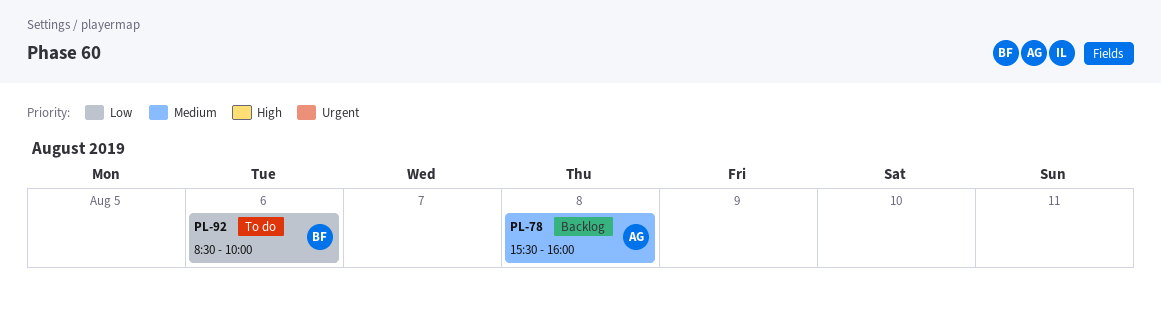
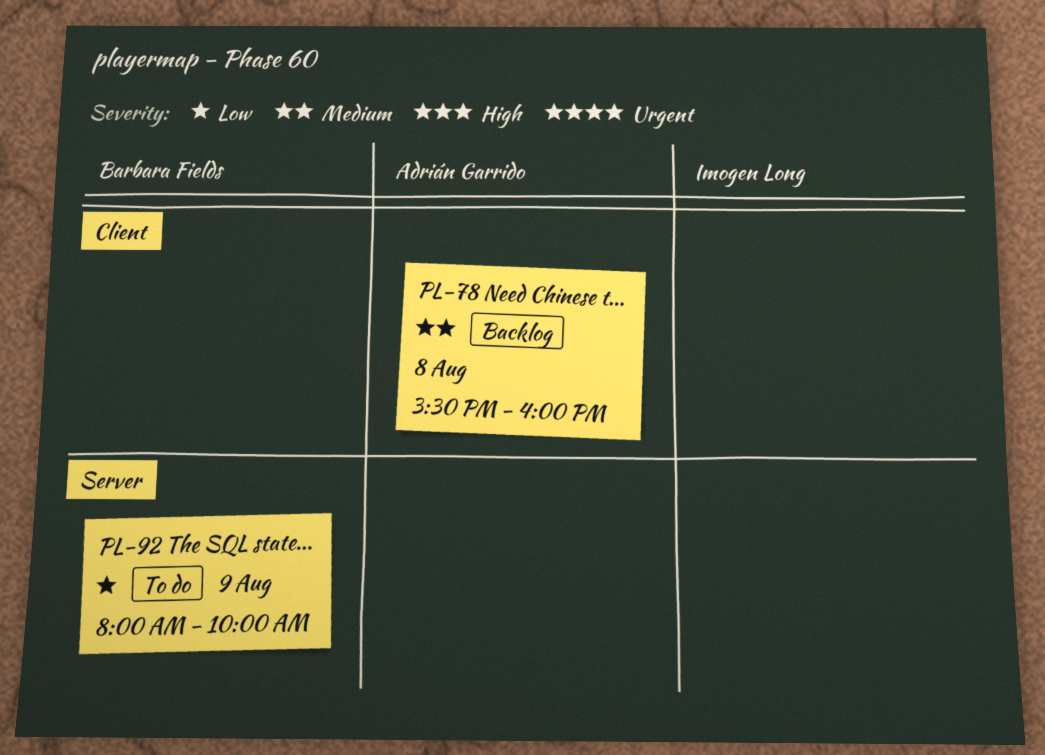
PL-92, day: Aug 6 -> Aug 9
PL-92, begins: 08:30 -> 08:00

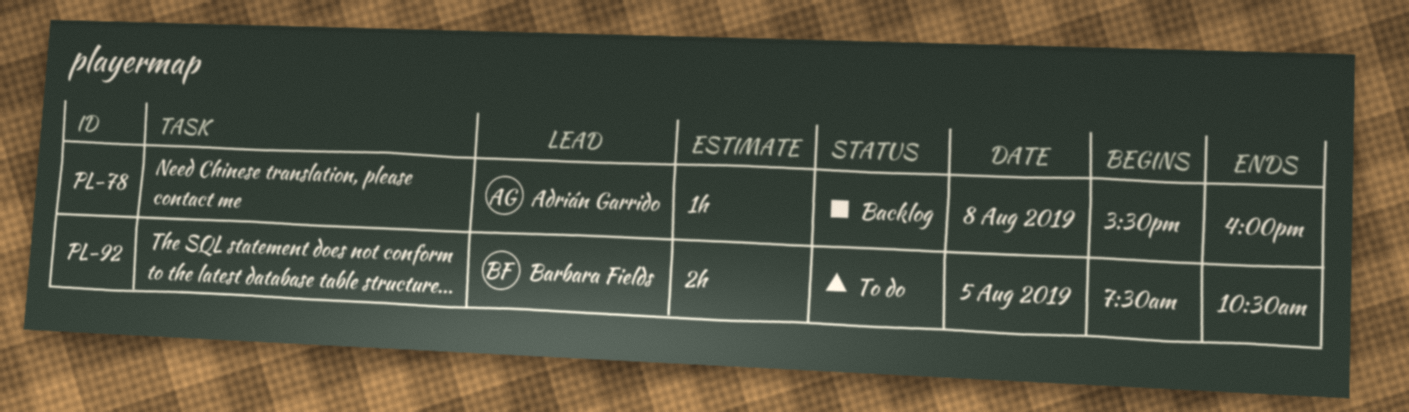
PL-92, day: Aug 9 -> Aug 5
PL-92, begins: 08:00 -> 07:30
PL-92, ends: 10:00 -> 10:30

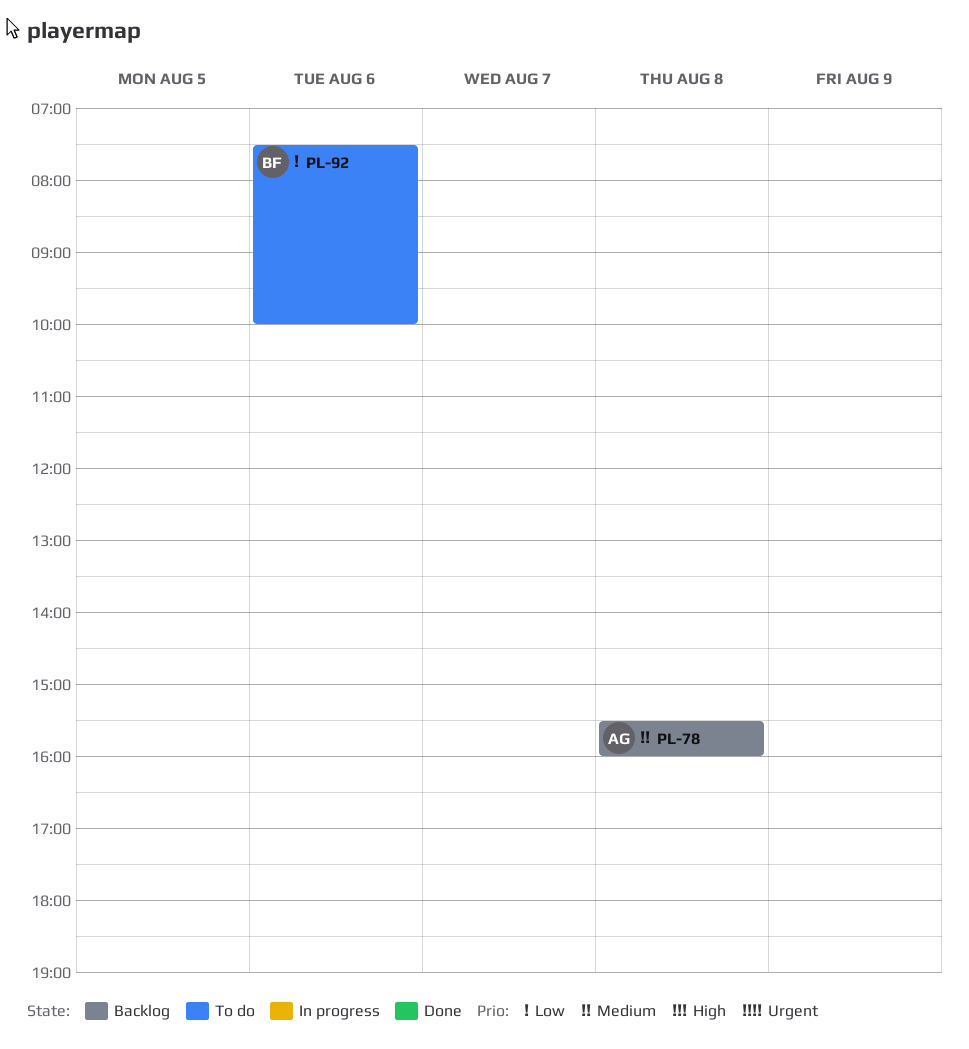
PL-92, day: Aug 5 -> Aug 6
PL-92, ends: 10:30 -> 10:00

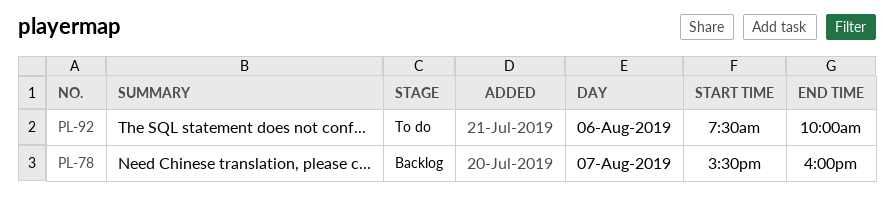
PL-78, day: Aug 8 -> Aug 7

